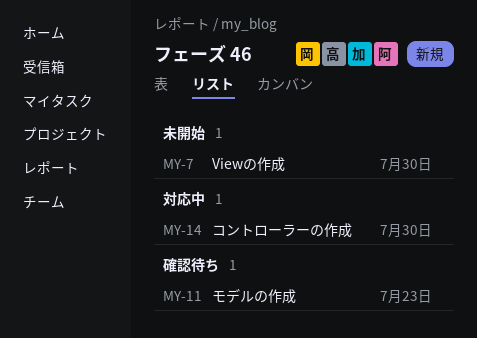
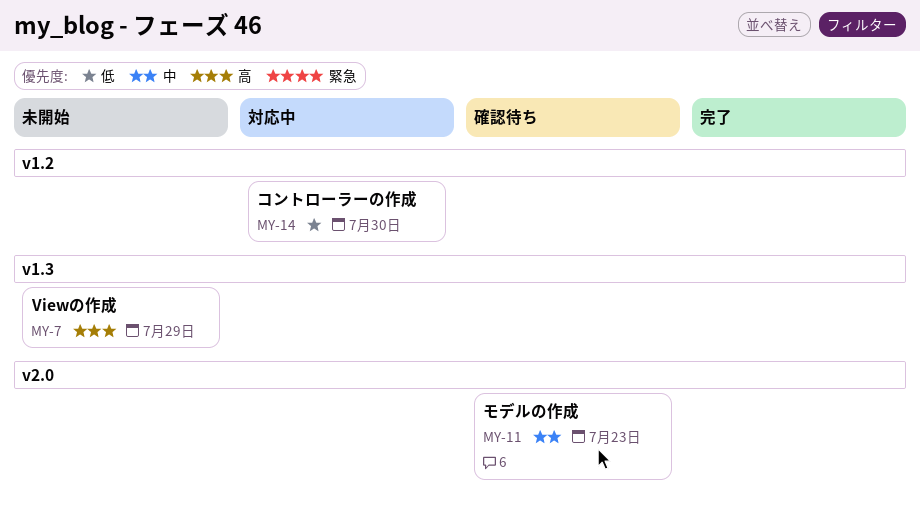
MY-7, due: Jul 30 -> Jul 29

